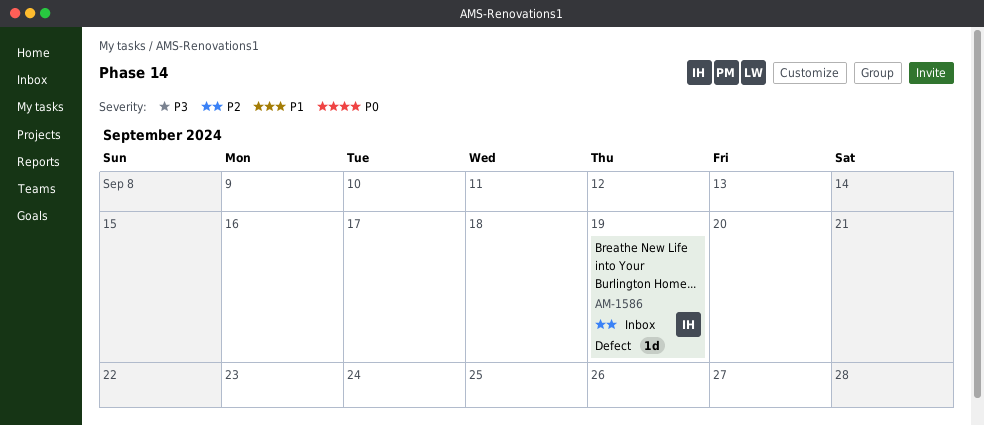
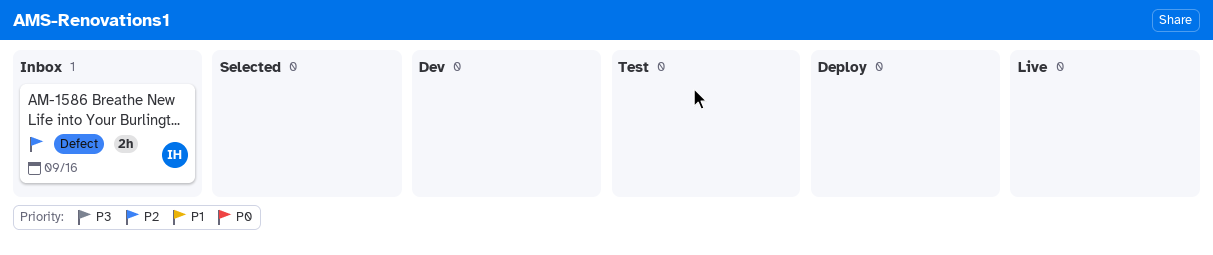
AM-1586, estimate: 1d -> 2h
AM-1586, due: Sep 19 -> Sep 16

